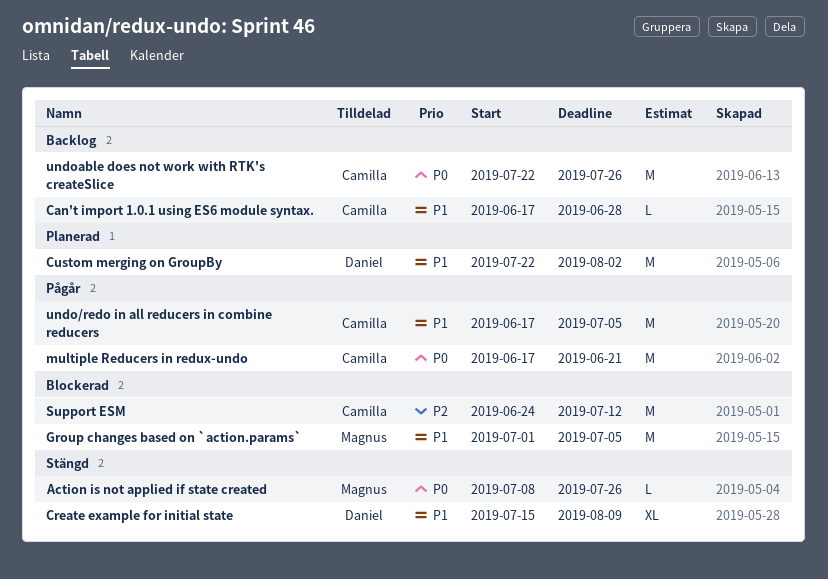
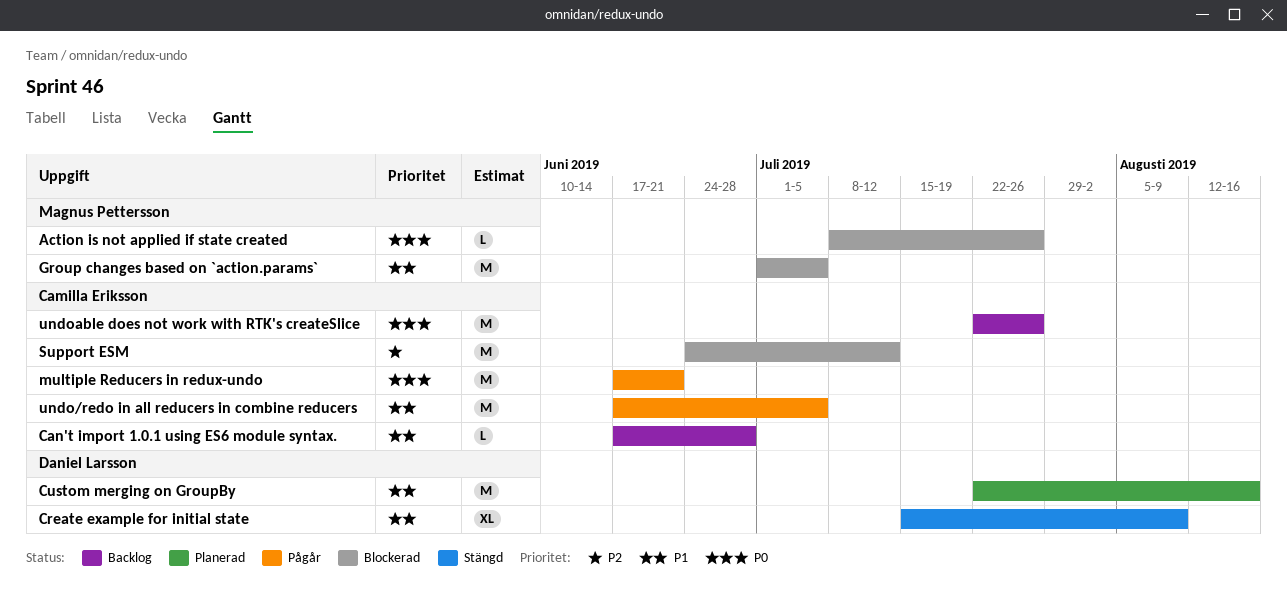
Action is not applied if state created, status: Stängd -> Blockerad
Custom merging on GroupBy, due: Aug 2 -> Aug 16

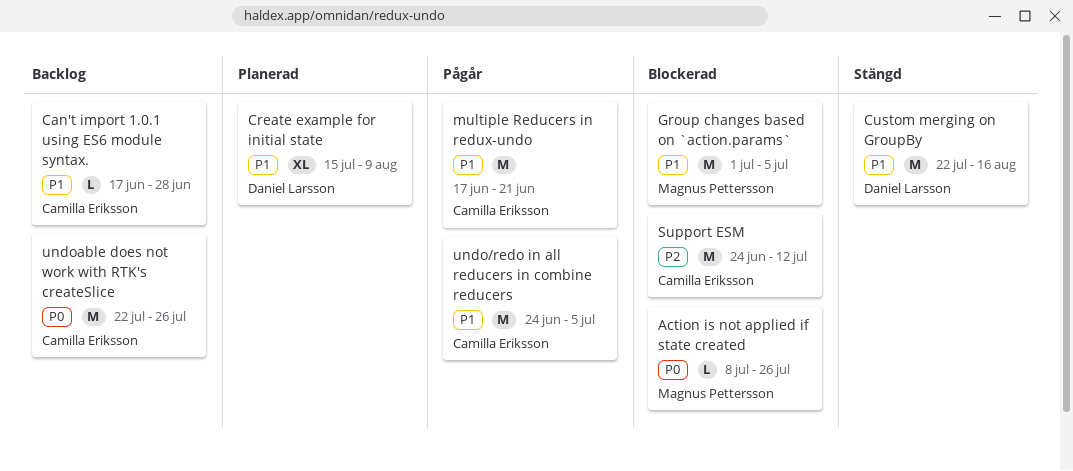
Create example for initial state, status: Stängd -> Planerad
Custom merging on GroupBy, status: Planerad -> Stängd
multiple Reducers in redux-undo, priority: P0 -> P1
undo/redo in all reducers in combine reducers, start: Jun 17 -> Jun 24

